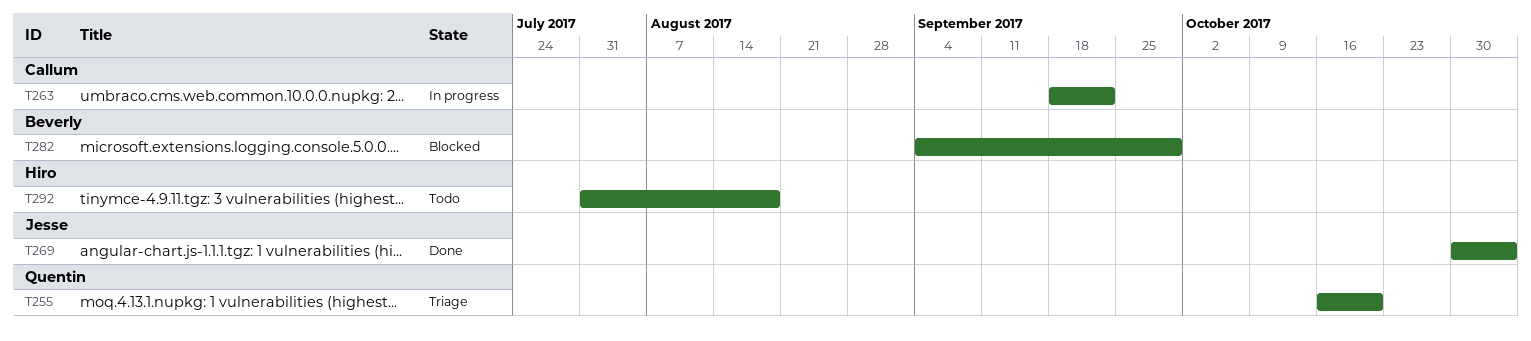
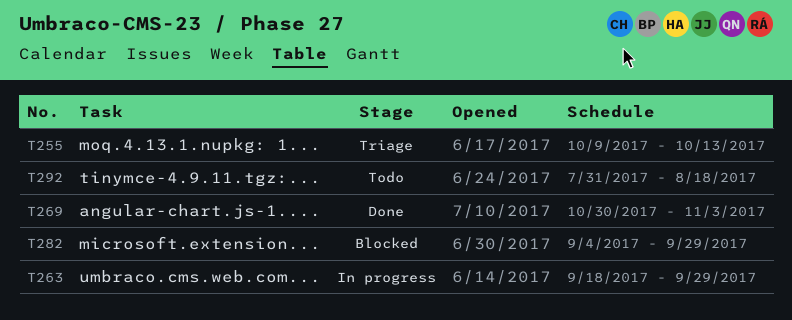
T255, start: Oct 16 -> Oct 9
T255, due: Oct 20 -> Oct 13
T263, due: Sep 22 -> Sep 29

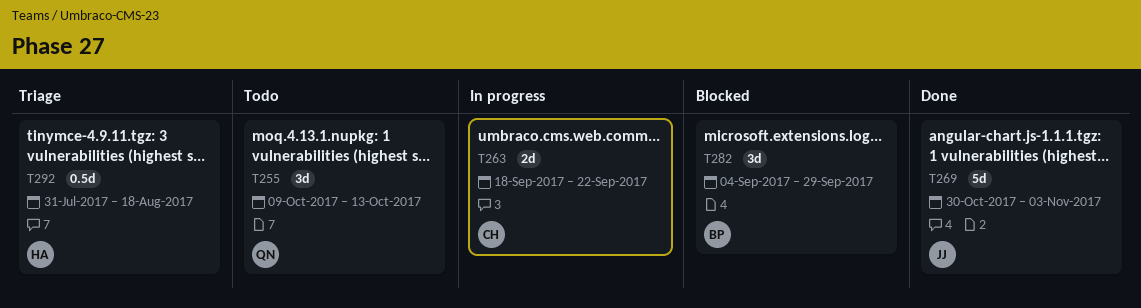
T255, status: Triage -> Todo
T263, due: Sep 29 -> Sep 22
T292, status: Todo -> Triage

